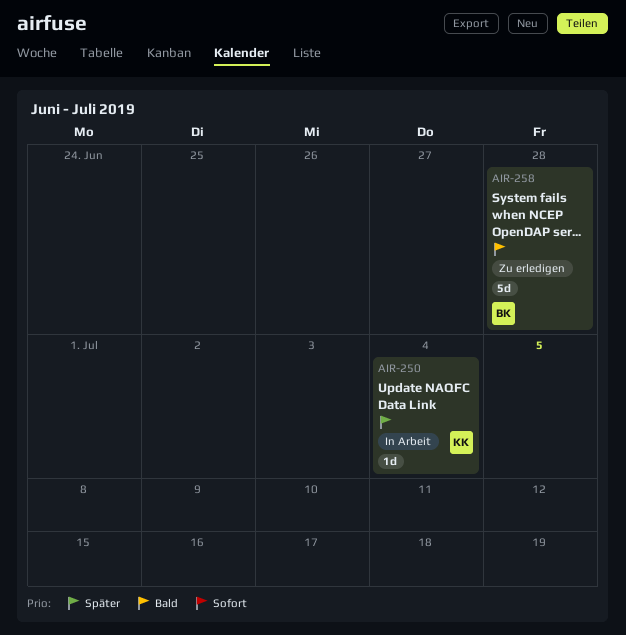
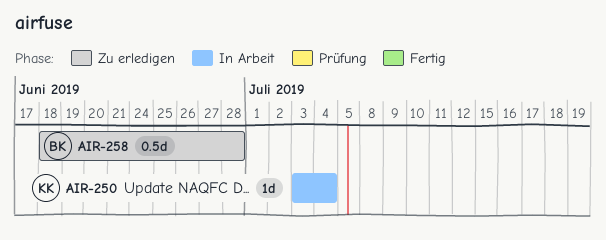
AIR-258, estimate: 5d -> 0.5d

